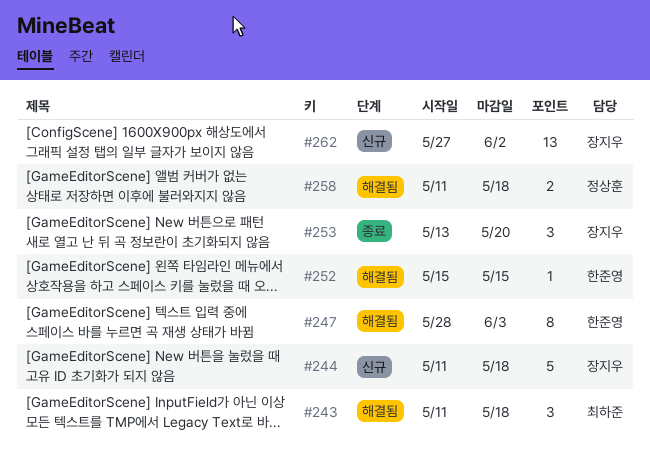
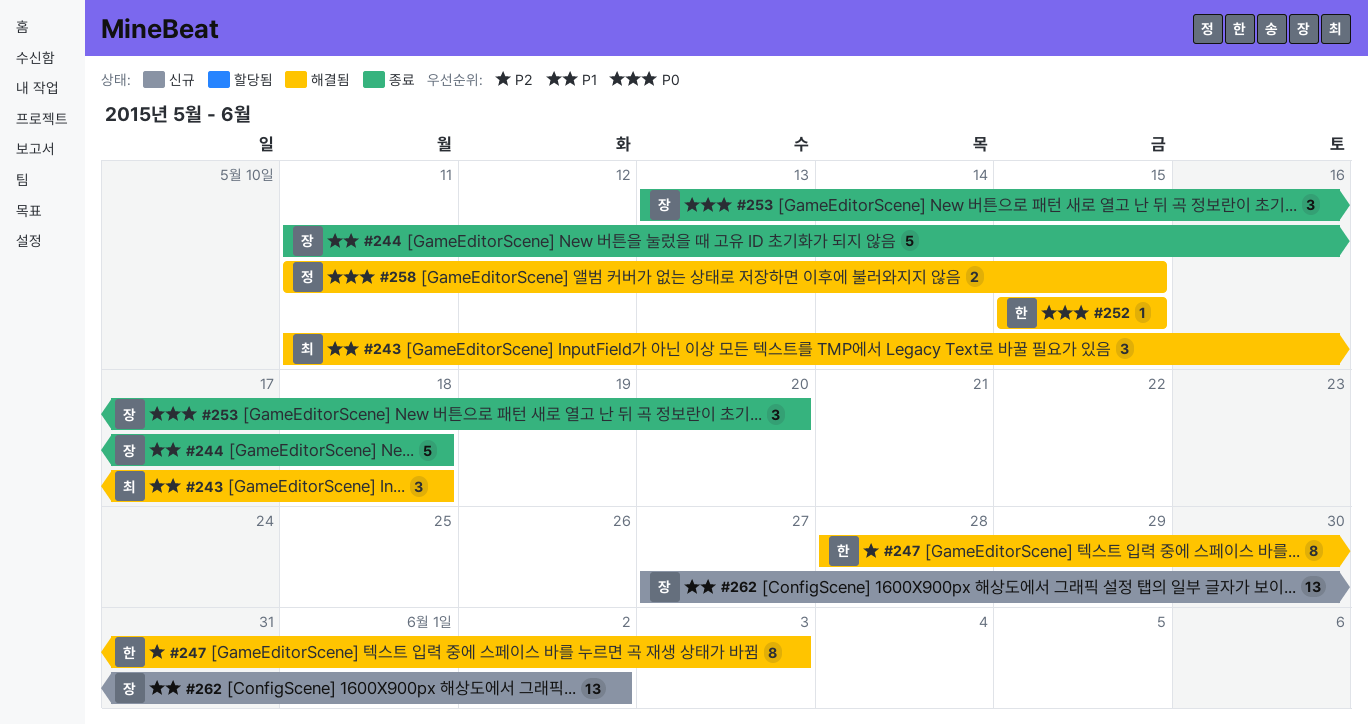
#244, status: 신규 -> 종료
#258, due: May 18 -> May 15

